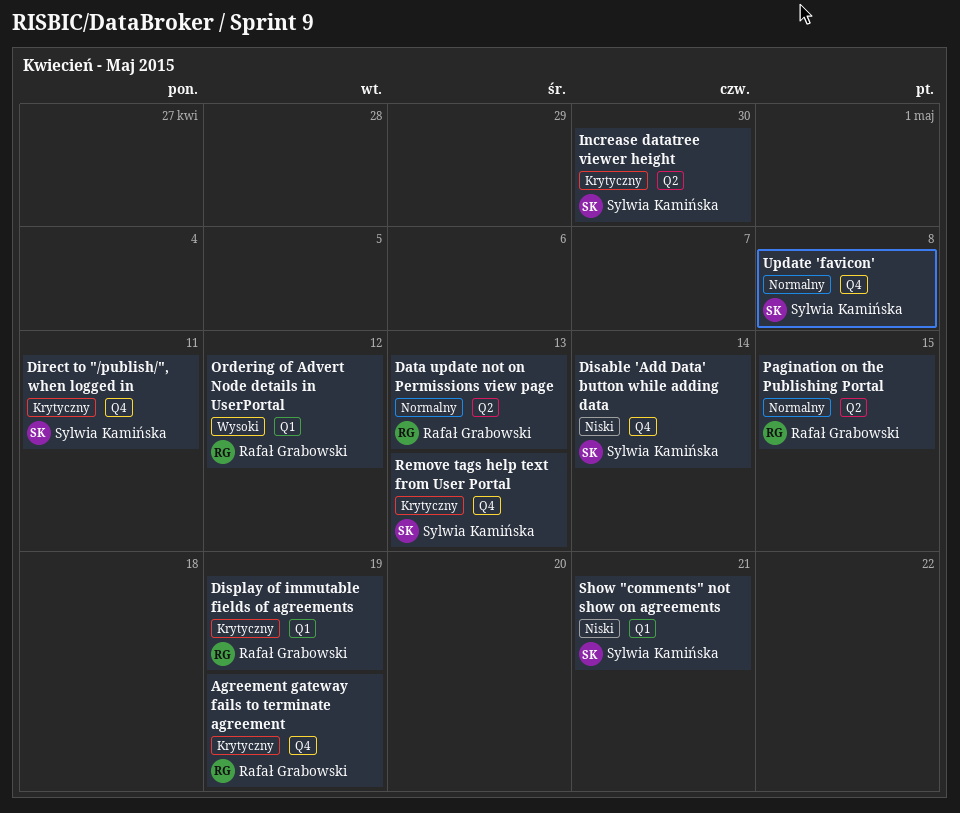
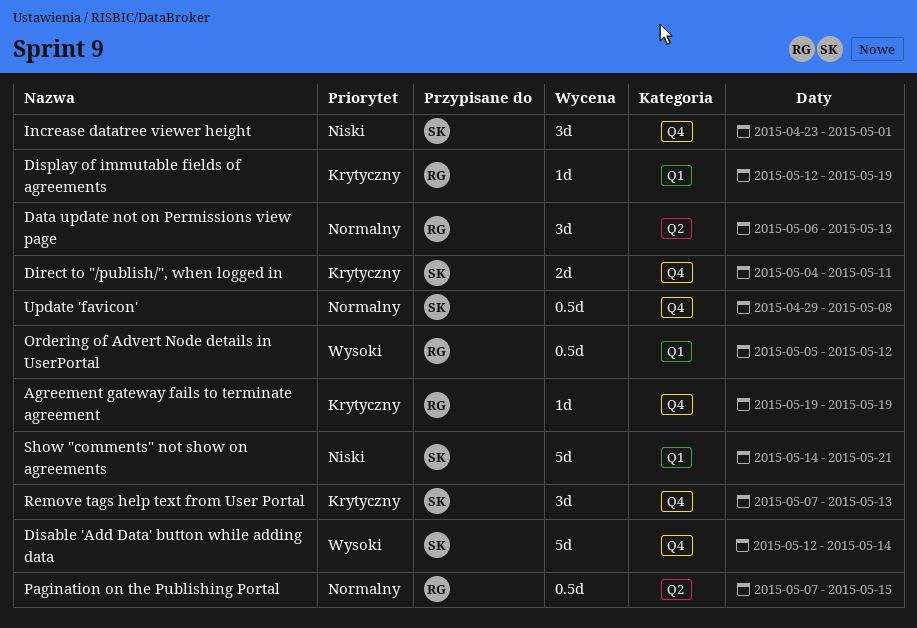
Disable 'Add Data' button while adding data, priority: Niski -> Wysoki
Increase datatree viewer height, priority: Krytyczny -> Niski
Increase datatree viewer height, label: Q2 -> Q4
Increase datatree viewer height, due: Apr 30 -> May 1

